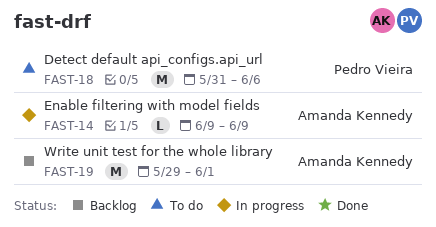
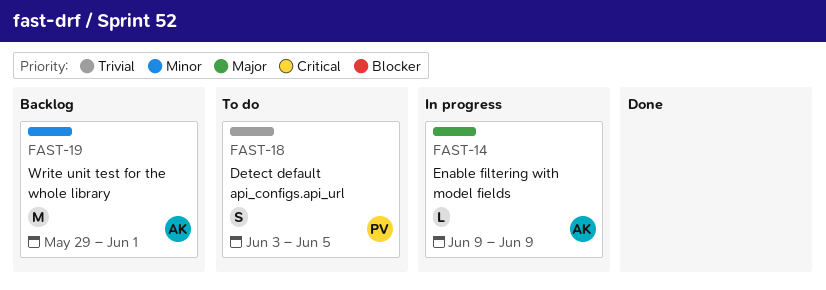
FAST-18, estimate: M -> S
FAST-18, start: May 31 -> Jun 3
FAST-18, due: Jun 6 -> Jun 5

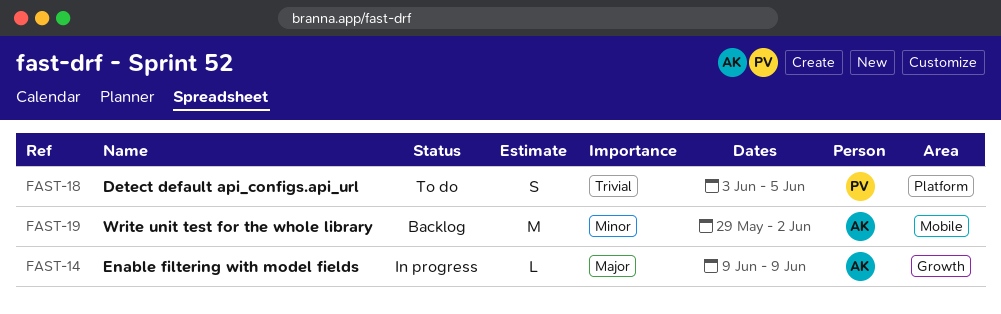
FAST-19, due: Jun 1 -> Jun 2

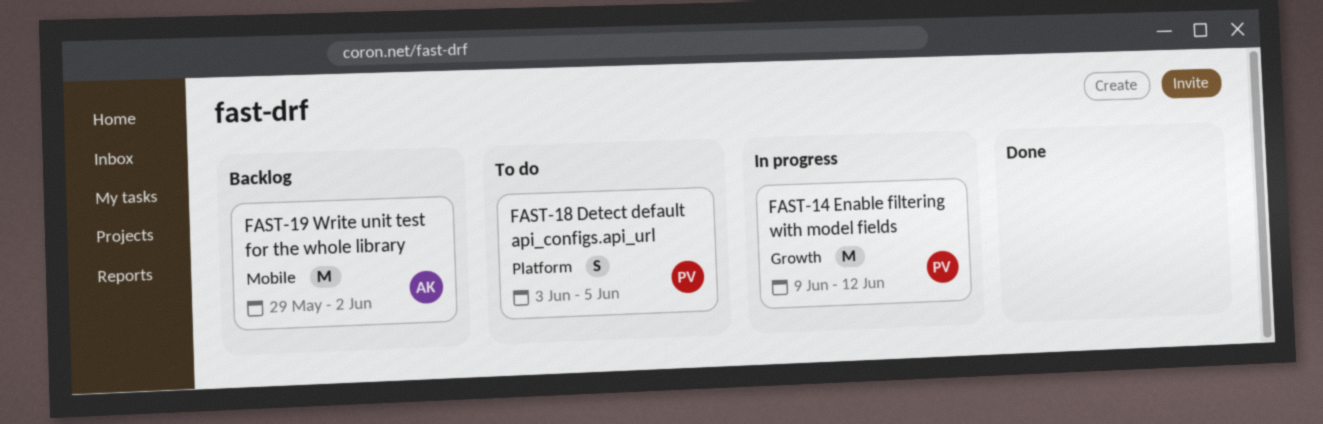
FAST-14, owner: AK -> PV
FAST-14, estimate: L -> M
FAST-14, due: Jun 9 -> Jun 12

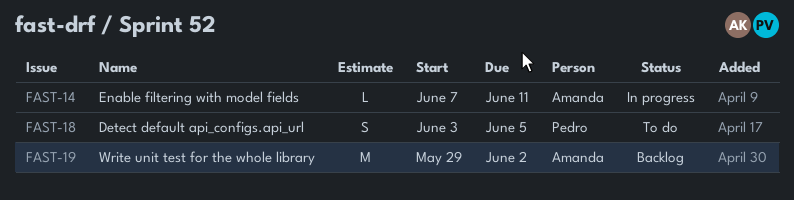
FAST-14, owner: Pedro -> Amanda
FAST-14, estimate: M -> L
FAST-14, start: Jun 9 -> Jun 7
FAST-14, due: Jun 12 -> Jun 11

